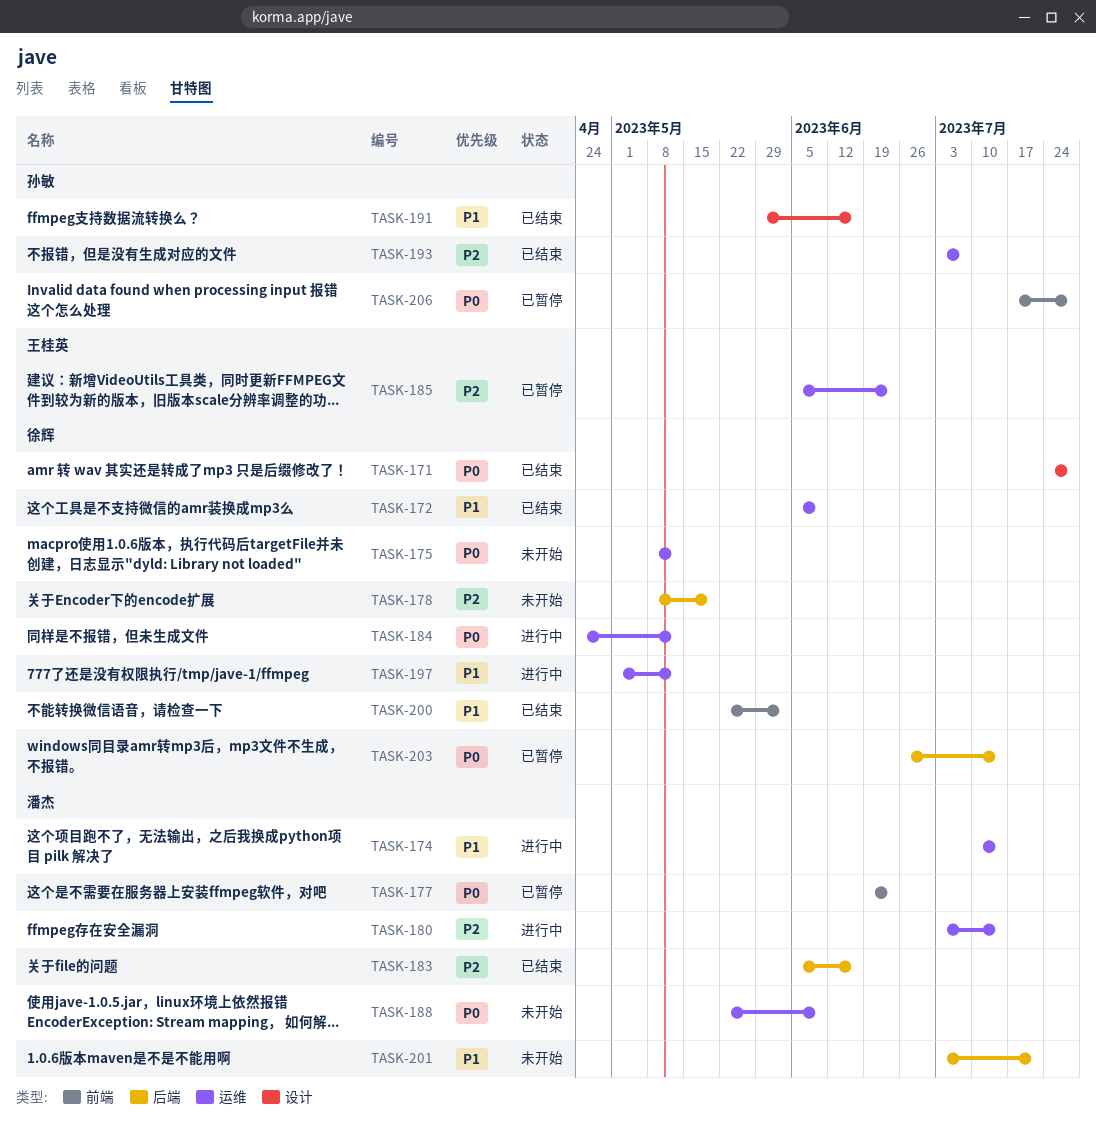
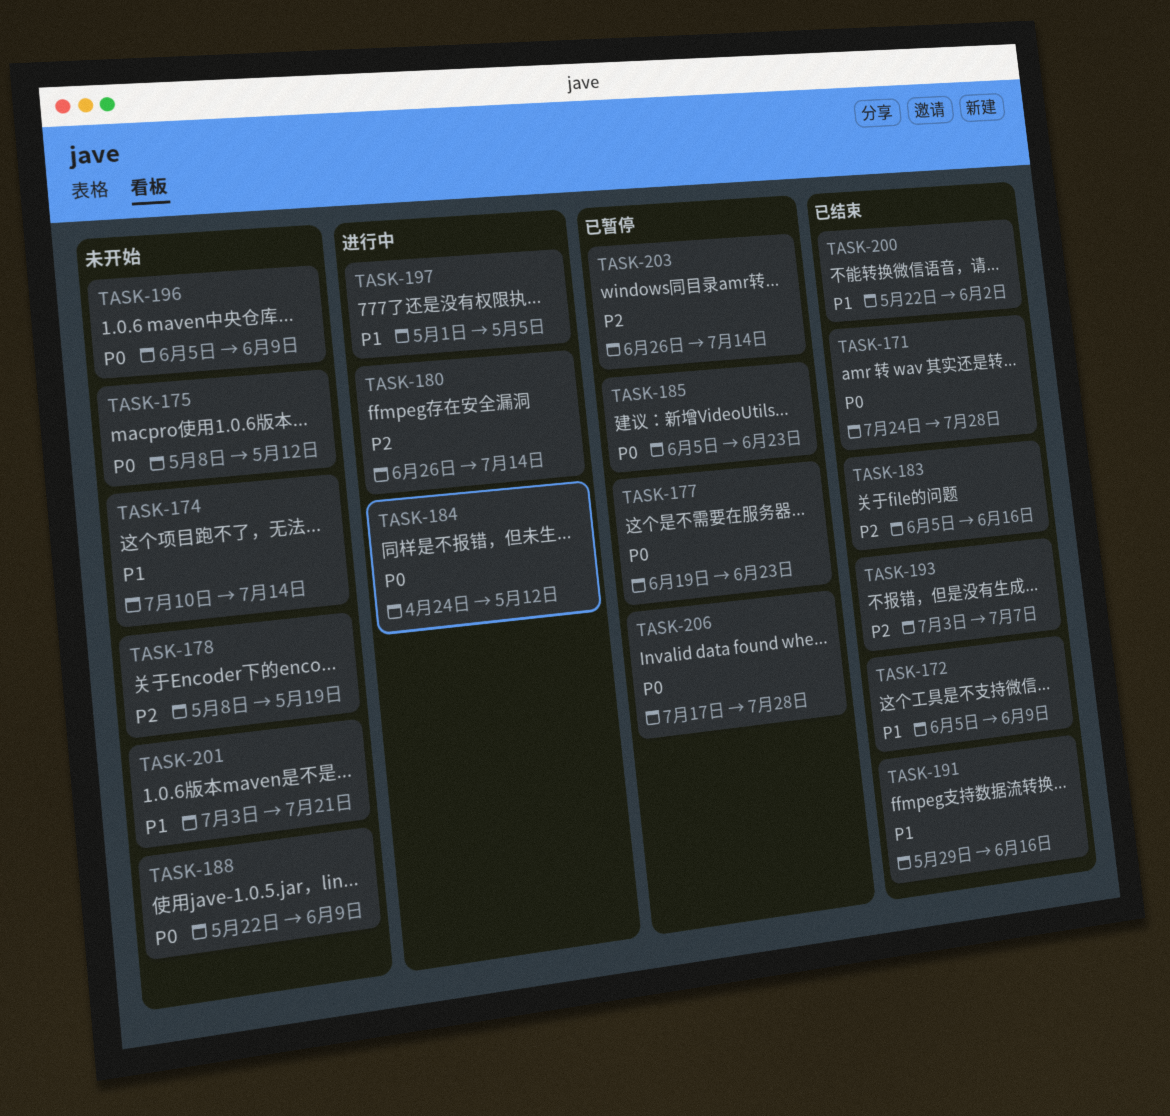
TASK-174, status: 进行中 -> 未开始
TASK-180, start: Jul 3 -> Jun 26
TASK-185, priority: P2 -> P0
TASK-196: none -> present
TASK-197, due: May 12 -> May 5
TASK-203, priority: P0 -> P2

